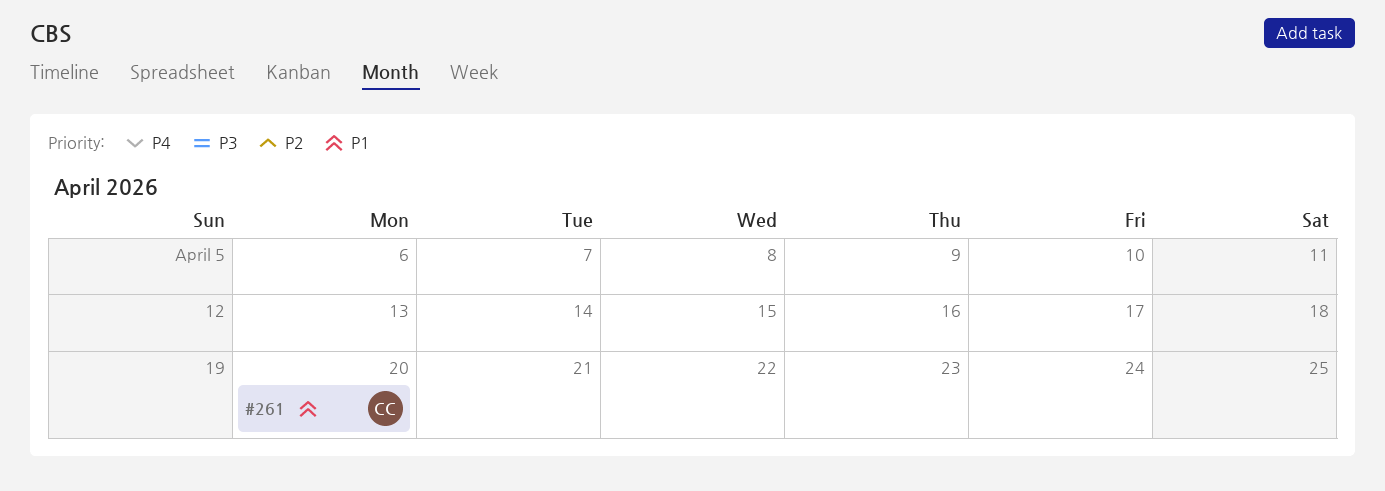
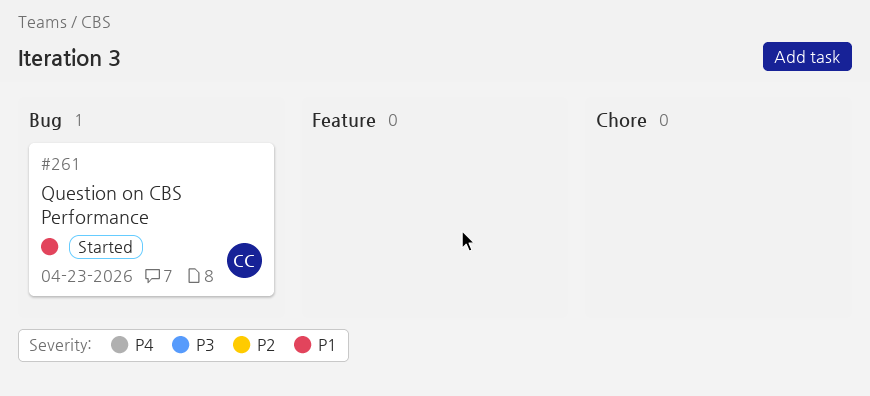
#261, due: Apr 20 -> Apr 23

